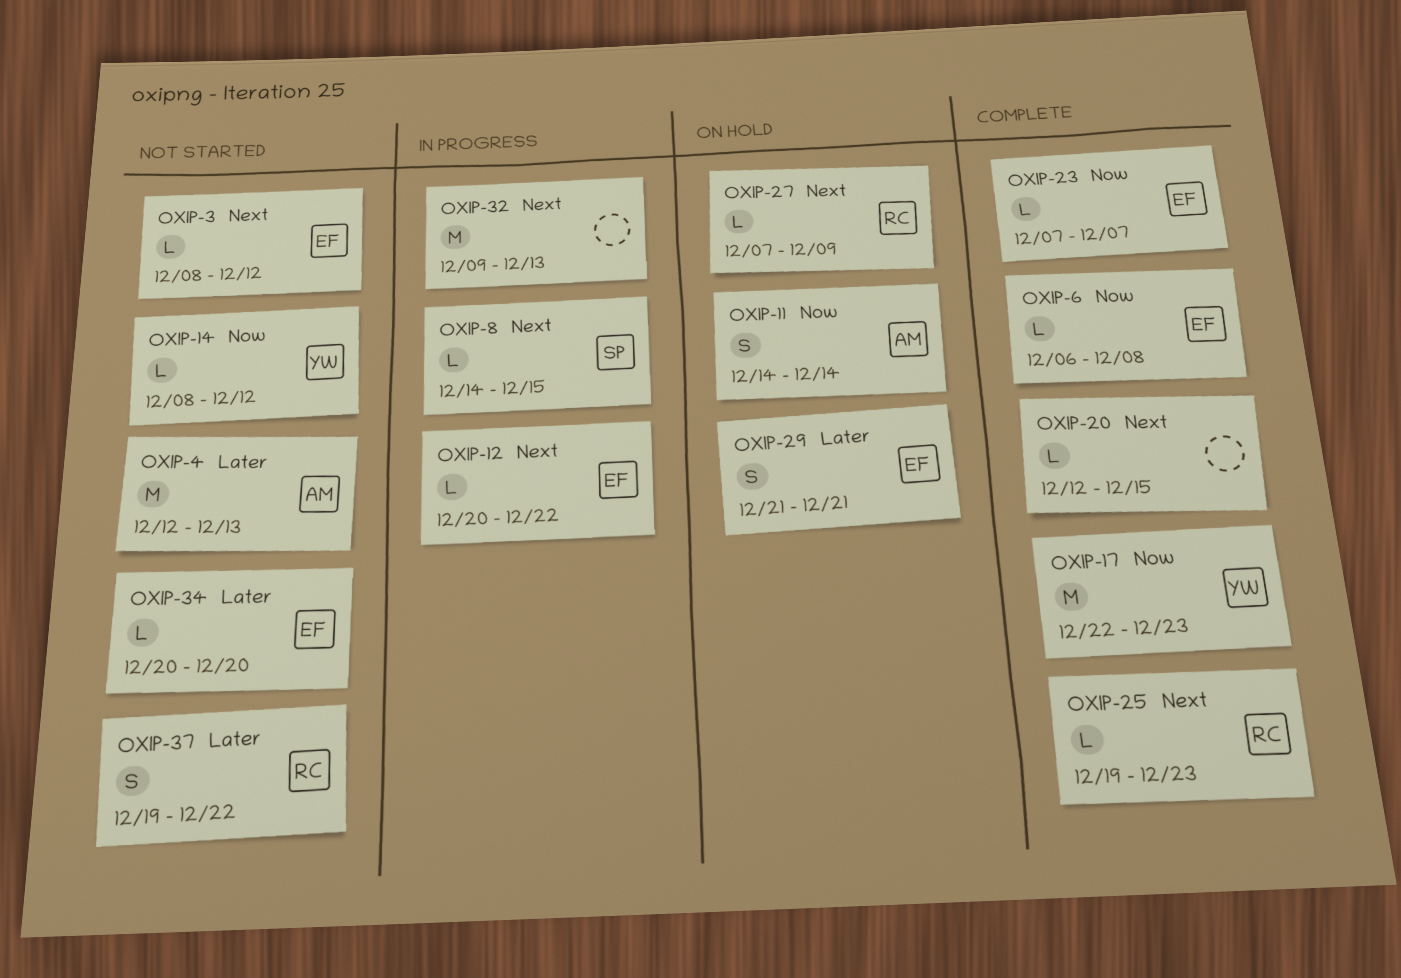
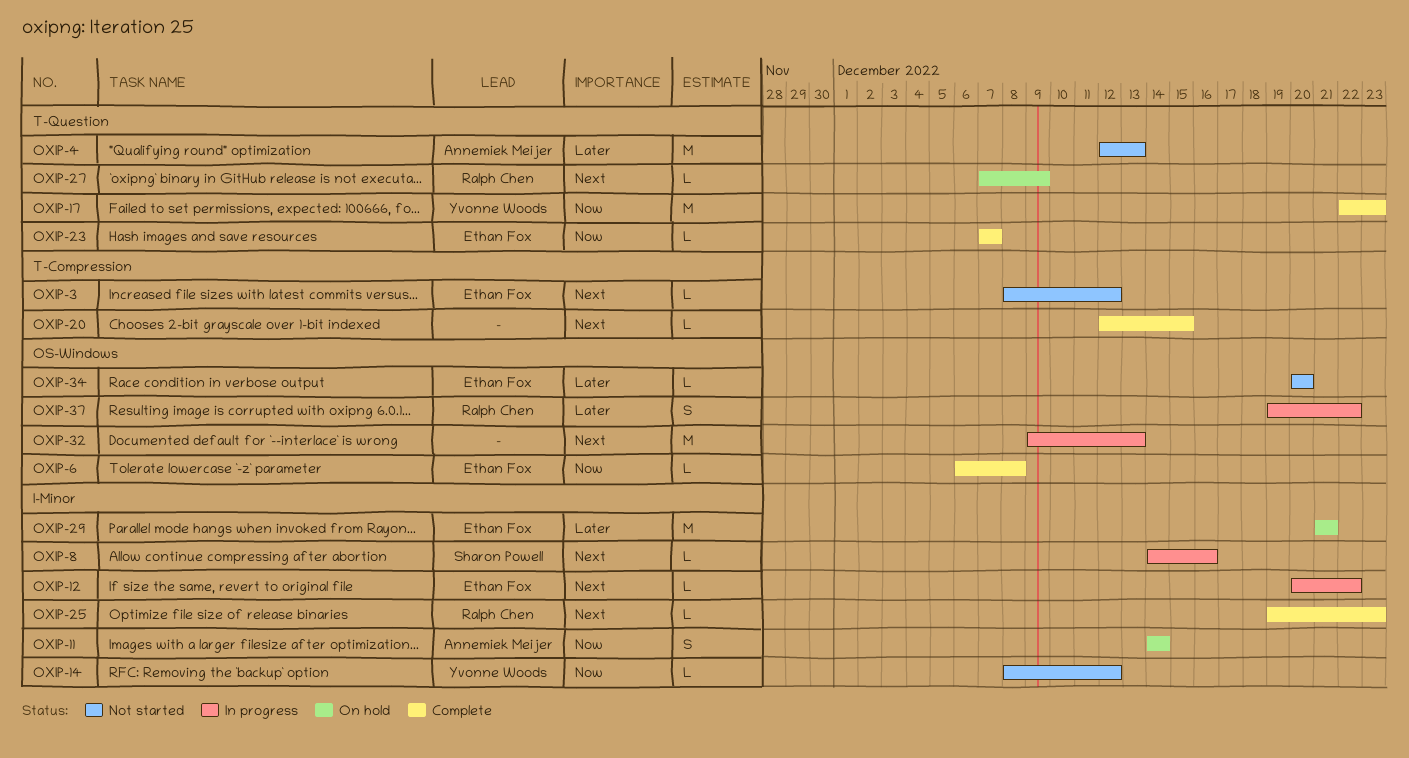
OXIP-8, due: Dec 15 -> Dec 16
OXIP-29, estimate: S -> M
OXIP-37, status: Not started -> In progress

